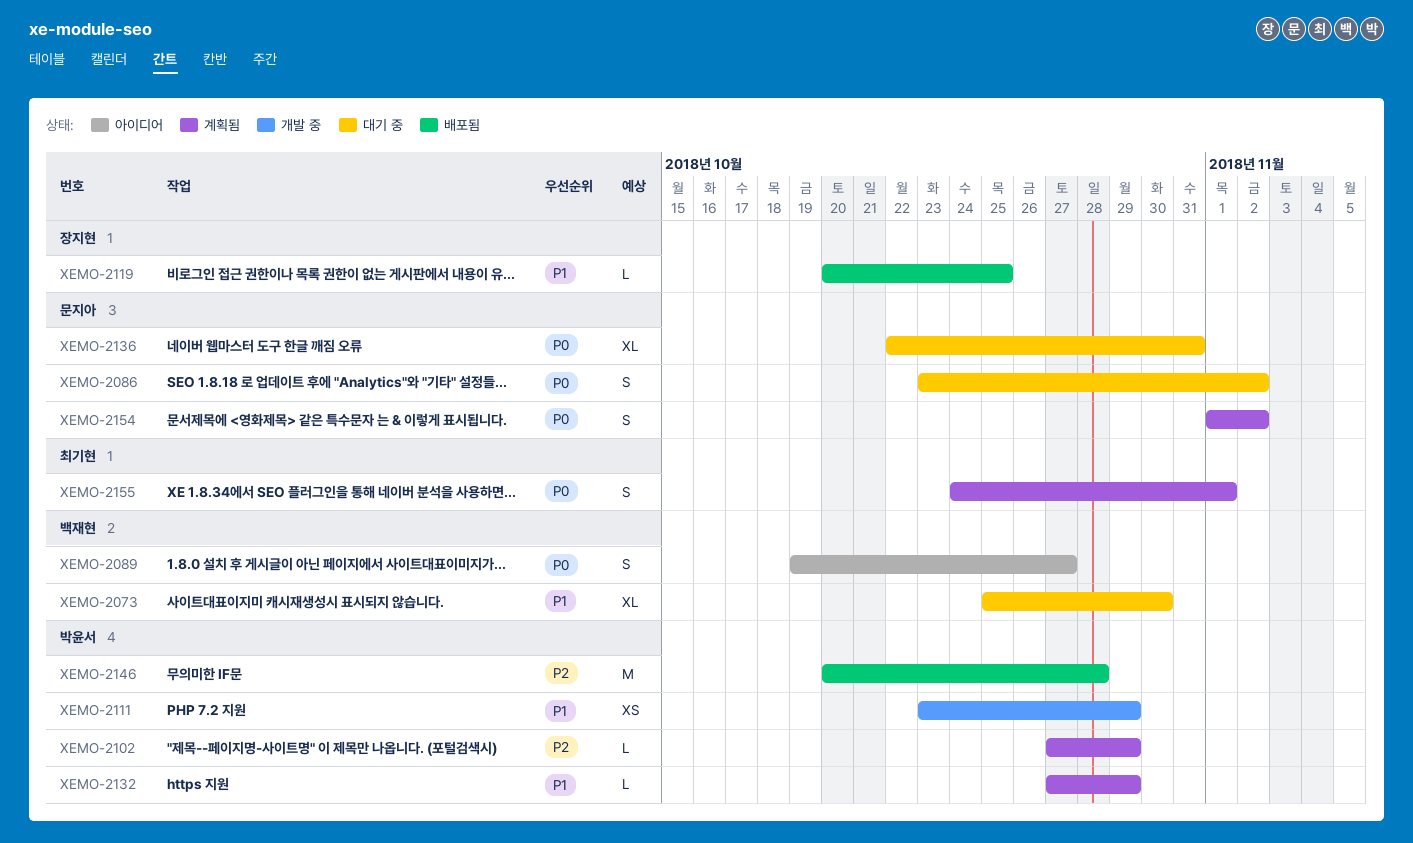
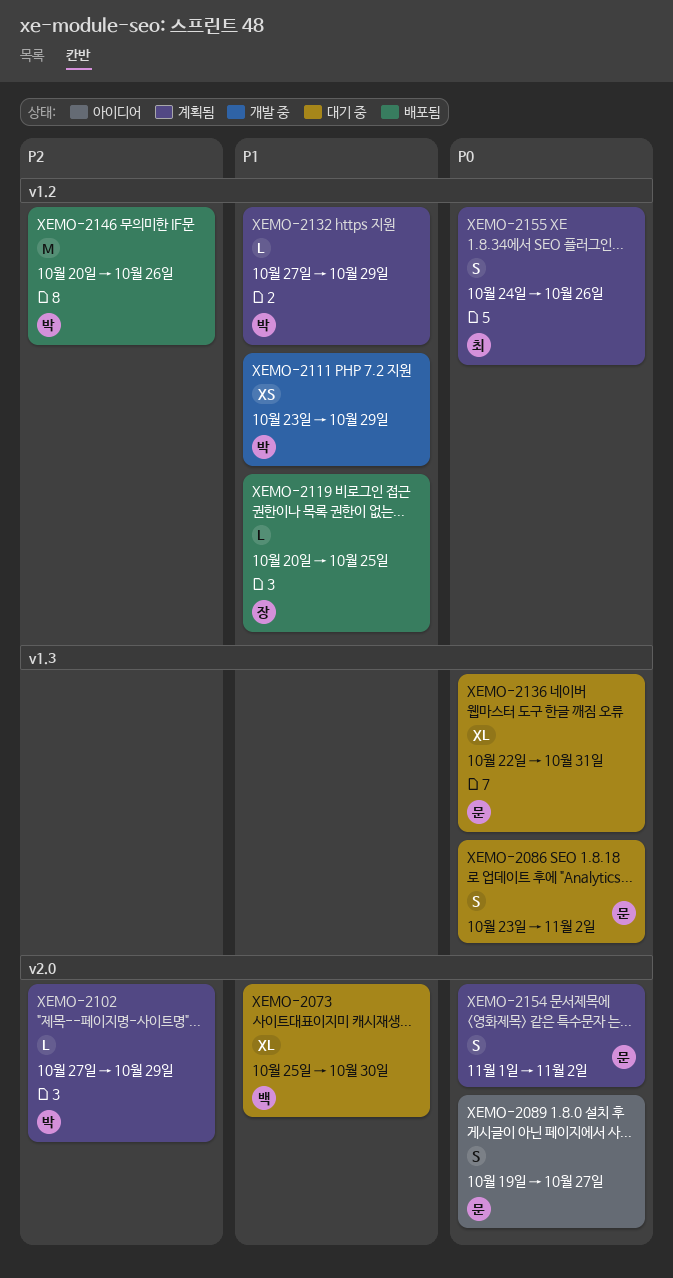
XEMO-2089, owner: 백재현 -> 문지아
XEMO-2146, due: Oct 28 -> Oct 26
XEMO-2155, due: Nov 1 -> Oct 26

